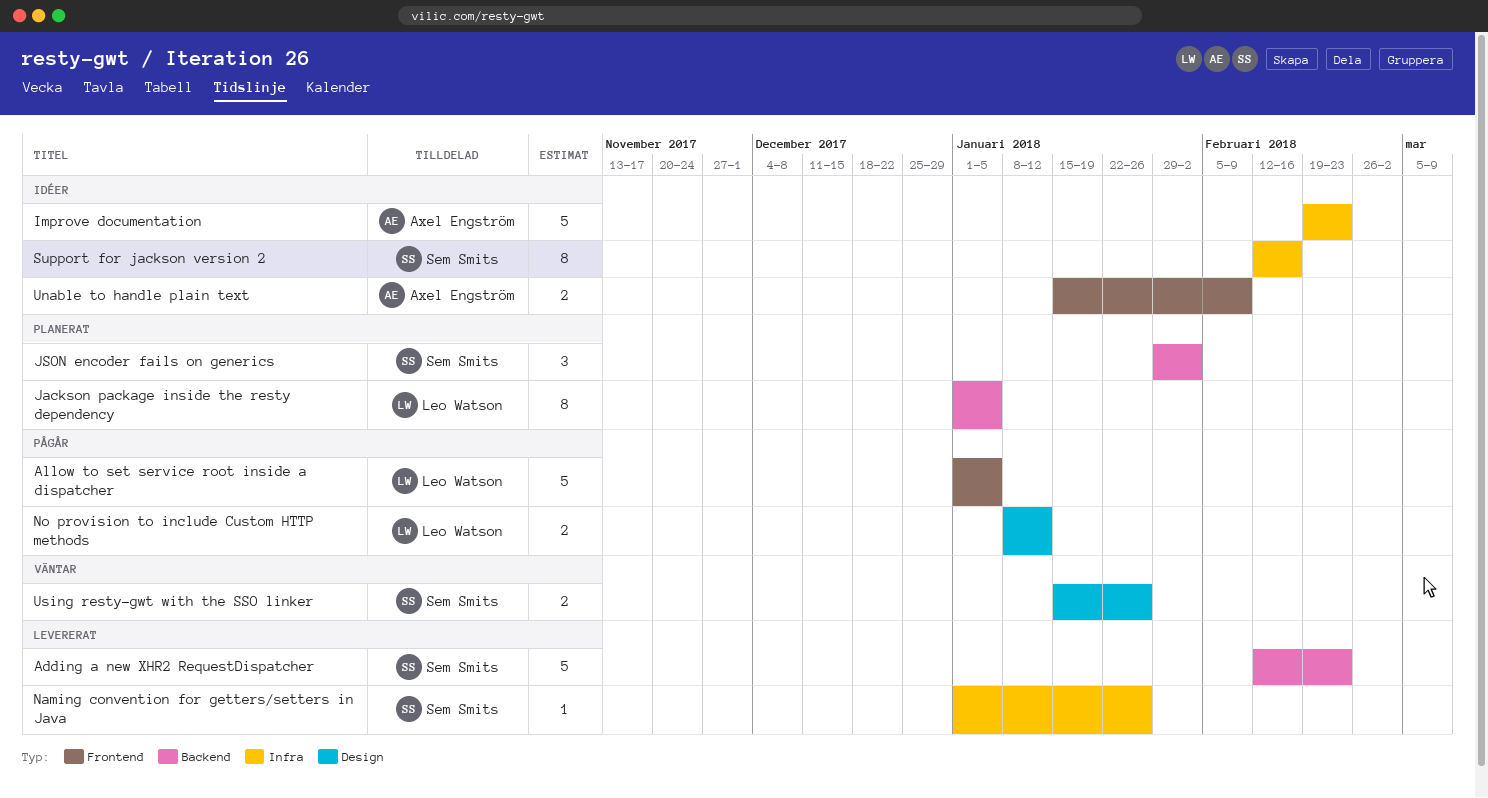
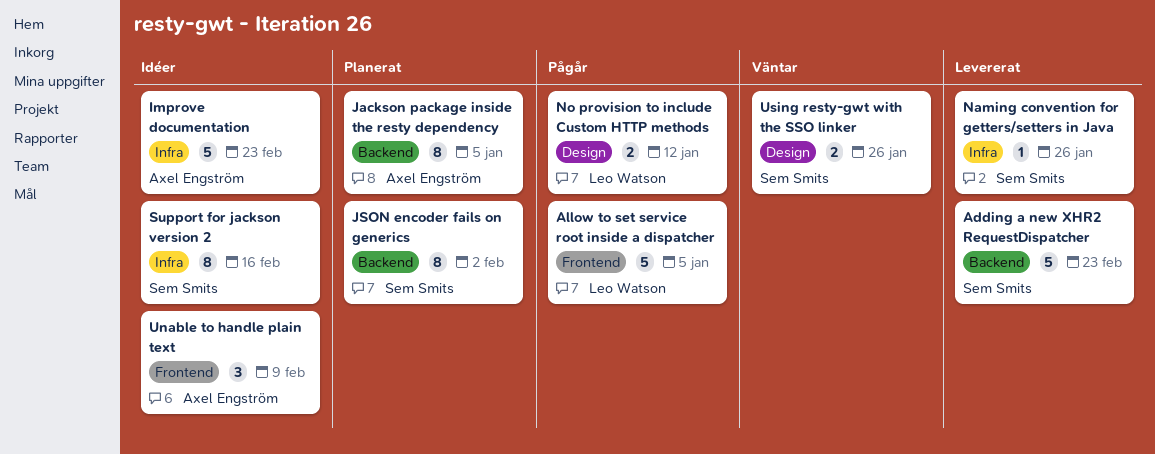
Jackson package inside the resty dependency, owner: Leo Watson -> Axel Engström
JSON encoder fails on generics, estimate: 3 -> 8
Unable to handle plain text, estimate: 2 -> 3

